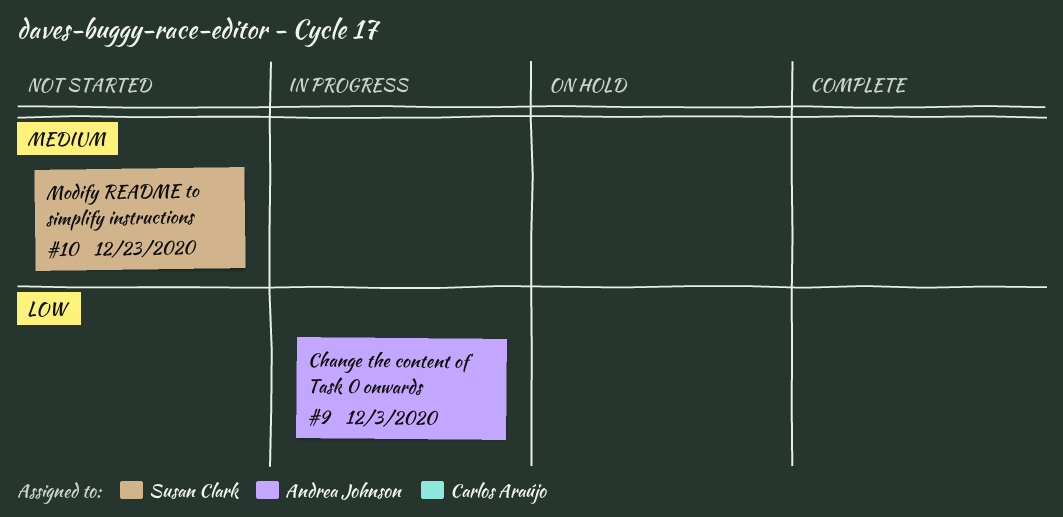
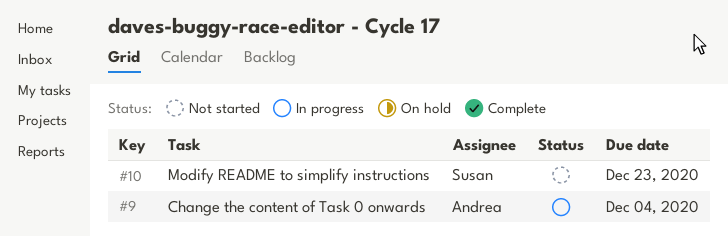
#9, due: Dec 3 -> Dec 4

